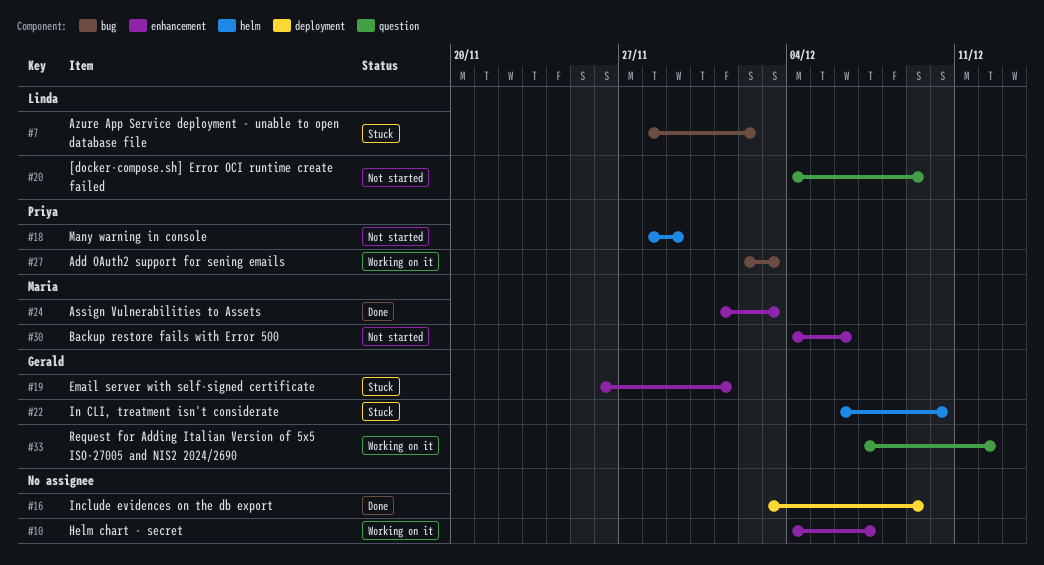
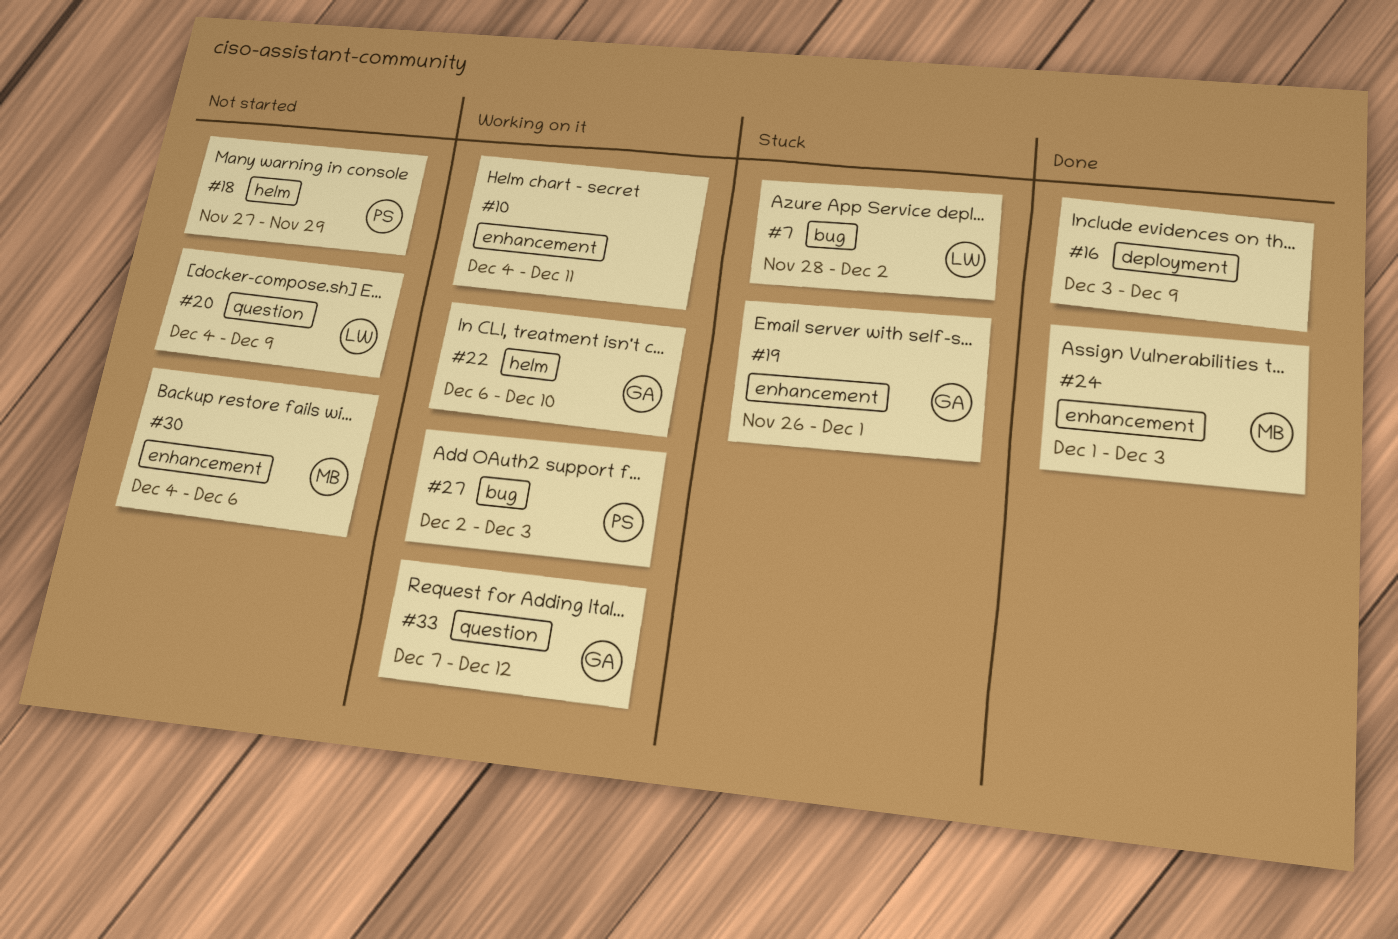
#10, due: Dec 7 -> Dec 11
#18, start: Nov 28 -> Nov 27
#22, status: Stuck -> Working on it

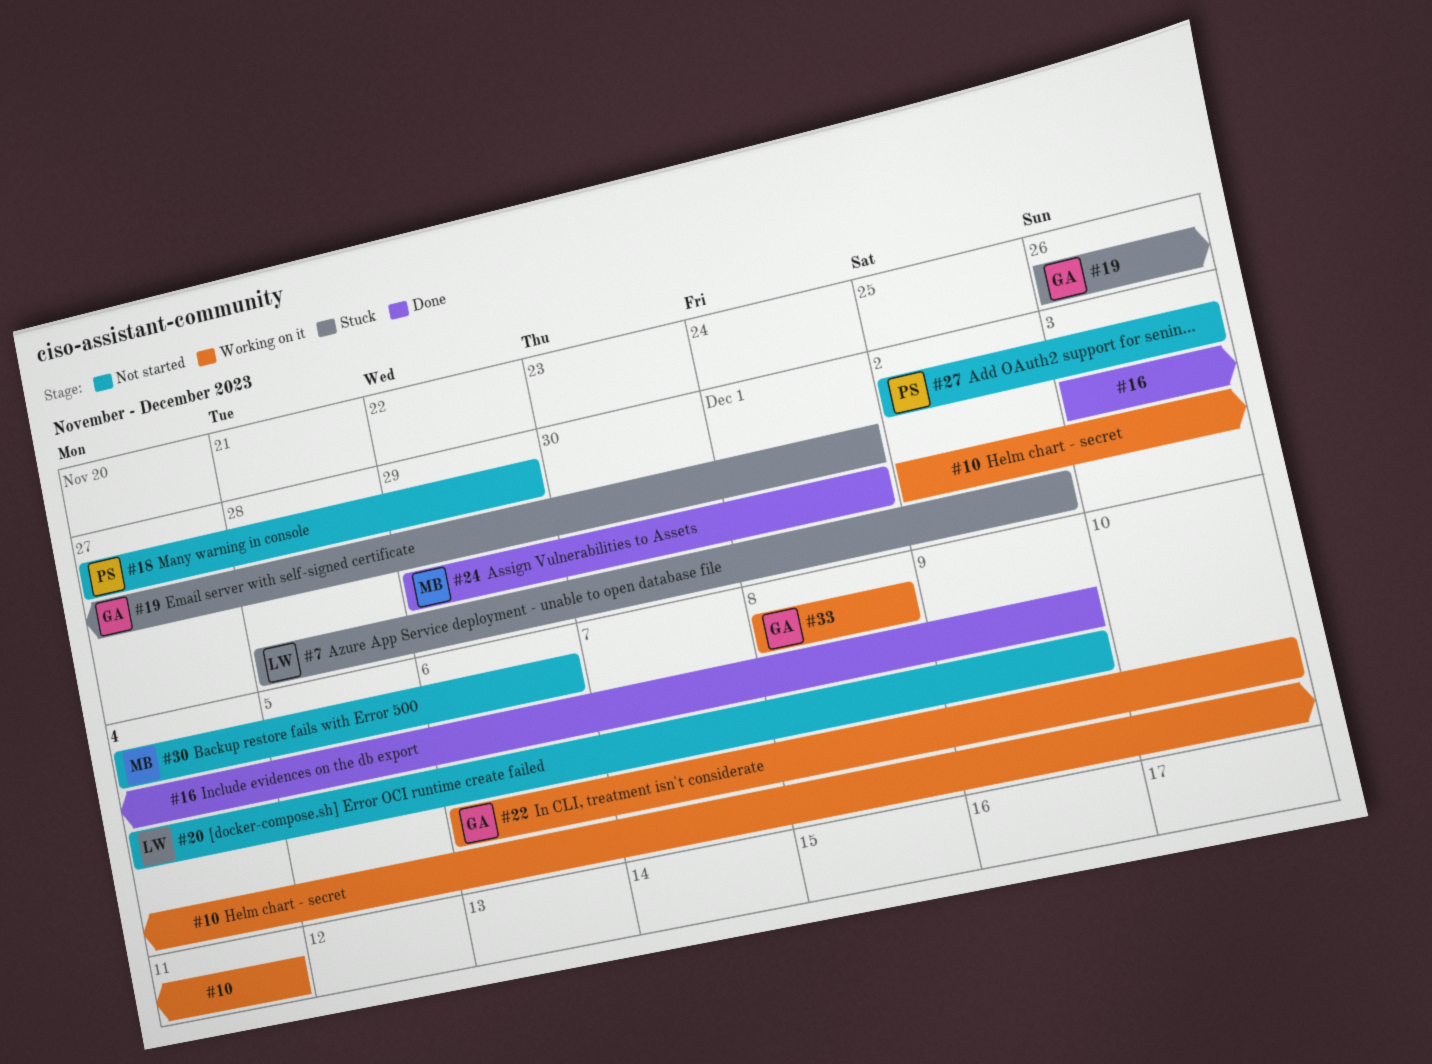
#10, start: Dec 4 -> Dec 2
#24, start: Dec 1 -> Nov 29
#24, due: Dec 3 -> Dec 1
#27, status: Working on it -> Not started
#33, start: Dec 7 -> Dec 8
#33, due: Dec 12 -> Dec 8

